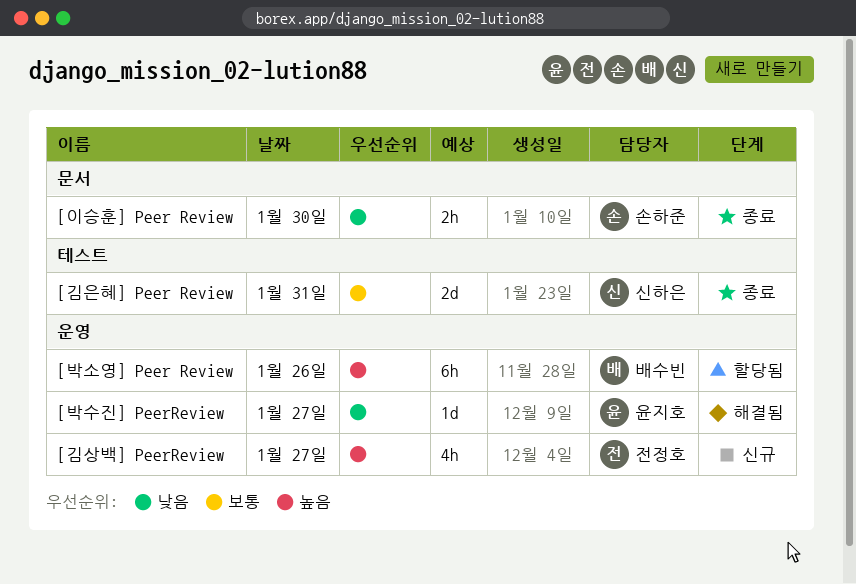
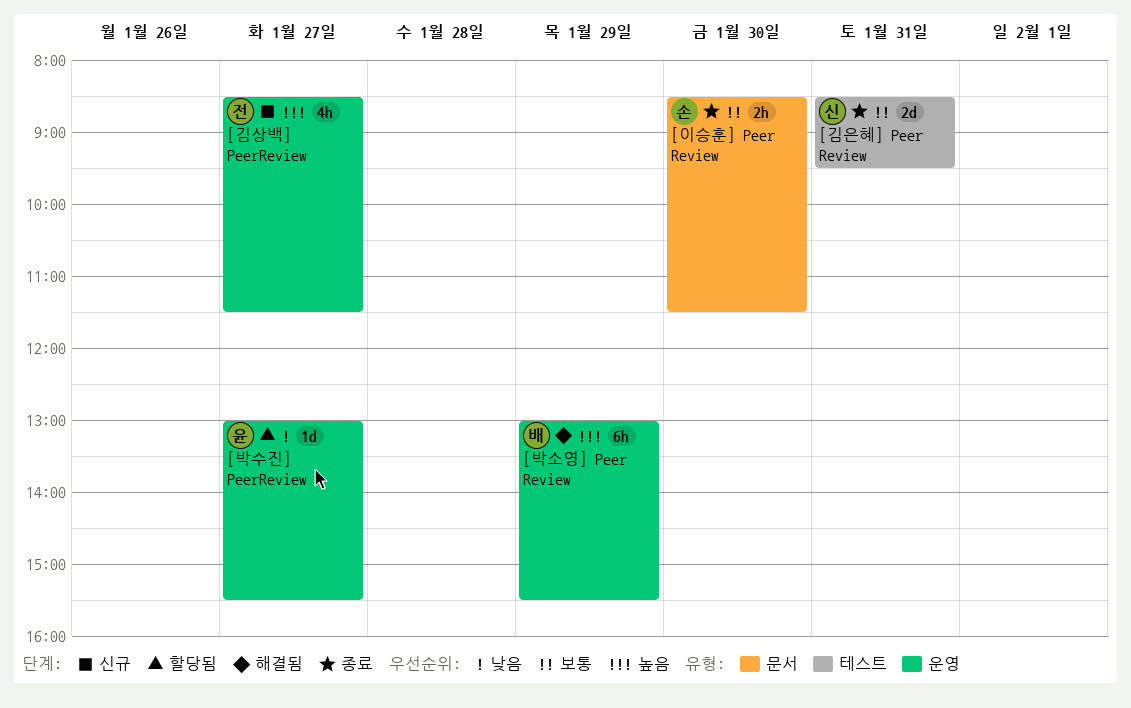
[박소영] Peer Review, status: 할당됨 -> 해결됨
[박소영] Peer Review, day: Jan 26 -> Jan 29
[박수진] PeerReview, status: 해결됨 -> 할당됨
[이승훈] Peer Review, priority: 낮음 -> 보통

